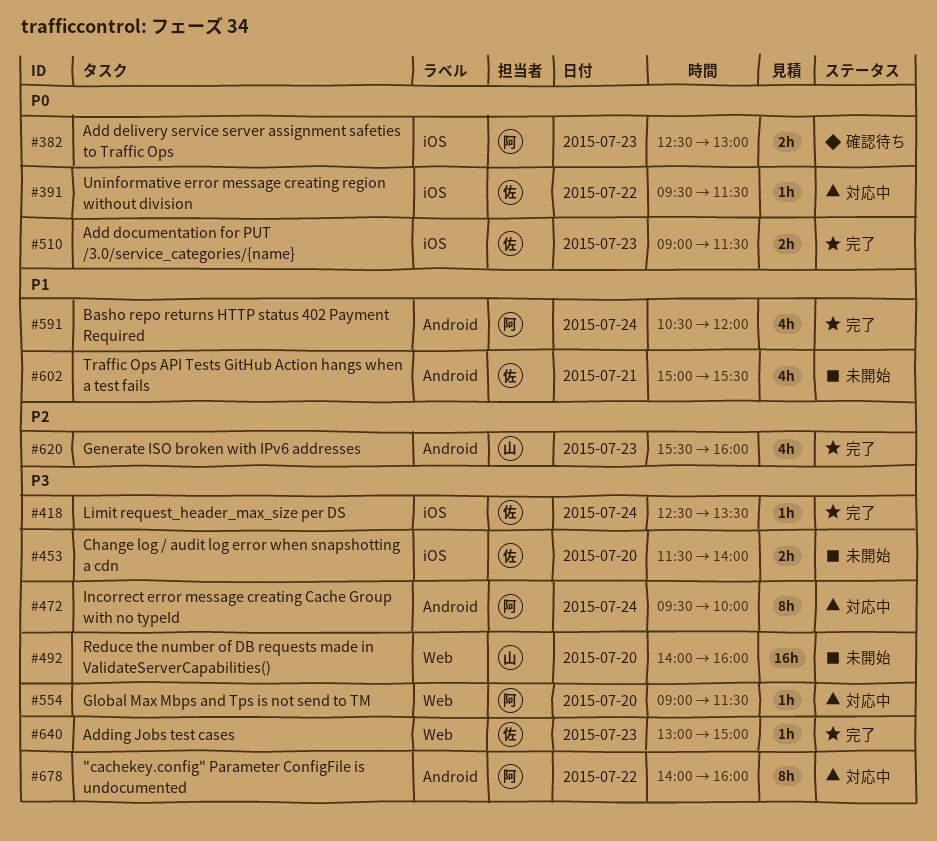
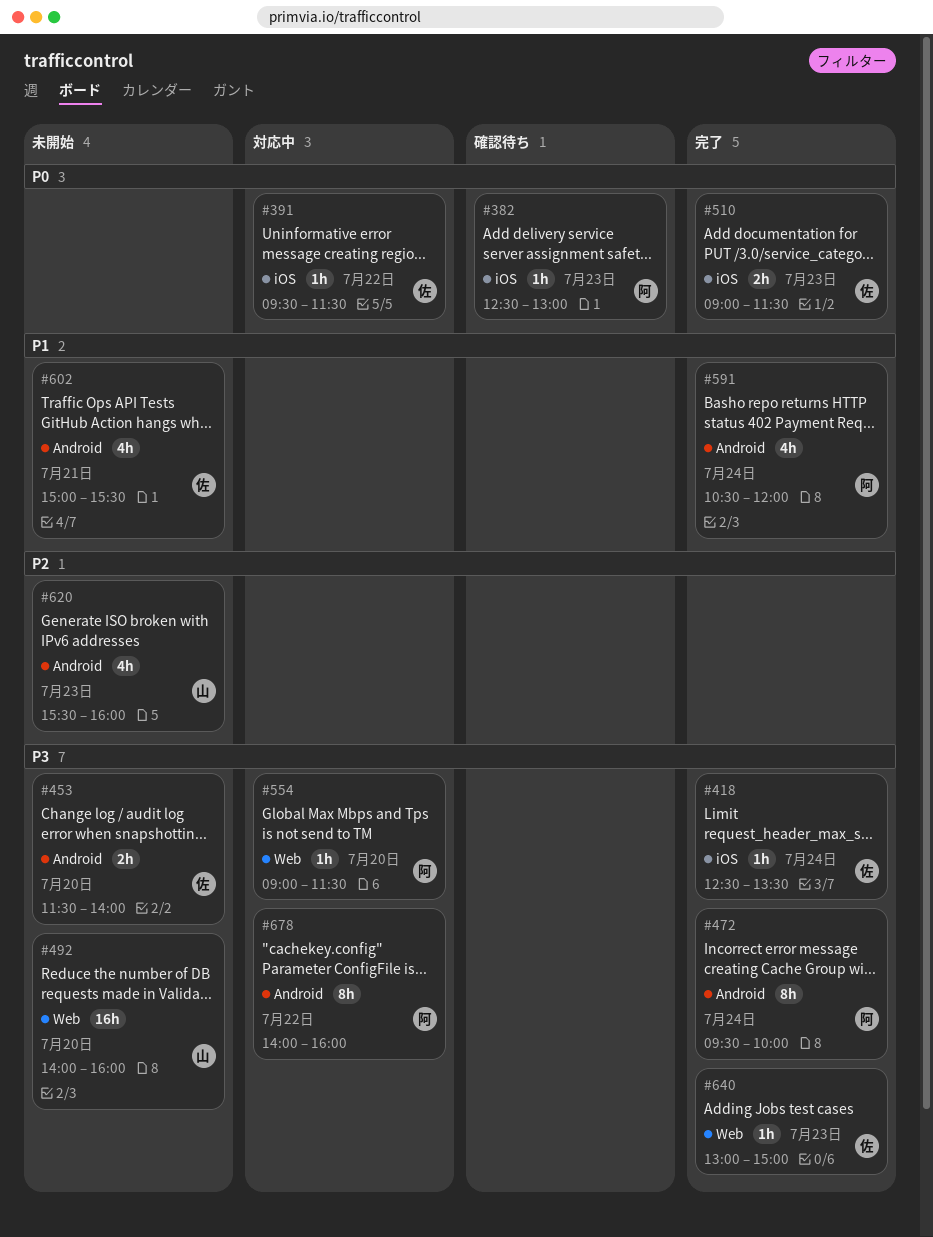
#382, estimate: 2h -> 1h
#453, label: iOS -> Android
#472, status: 対応中 -> 完了
#620, status: 完了 -> 未開始

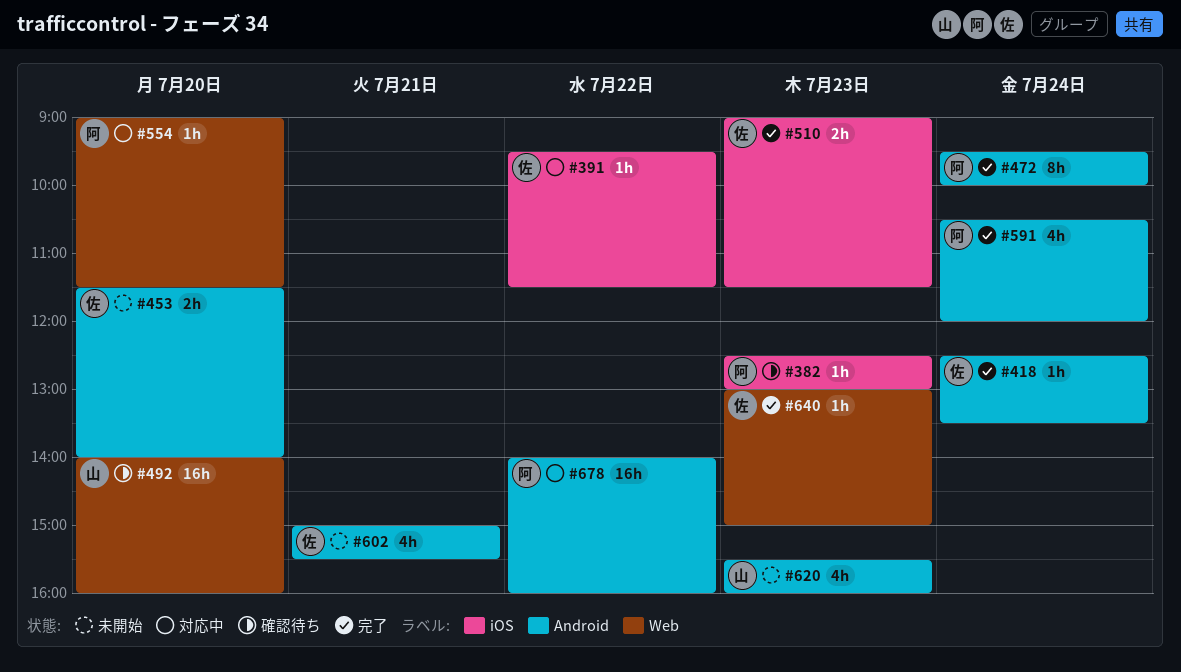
#418, label: iOS -> Android
#492, status: 未開始 -> 確認待ち
#678, estimate: 8h -> 16h

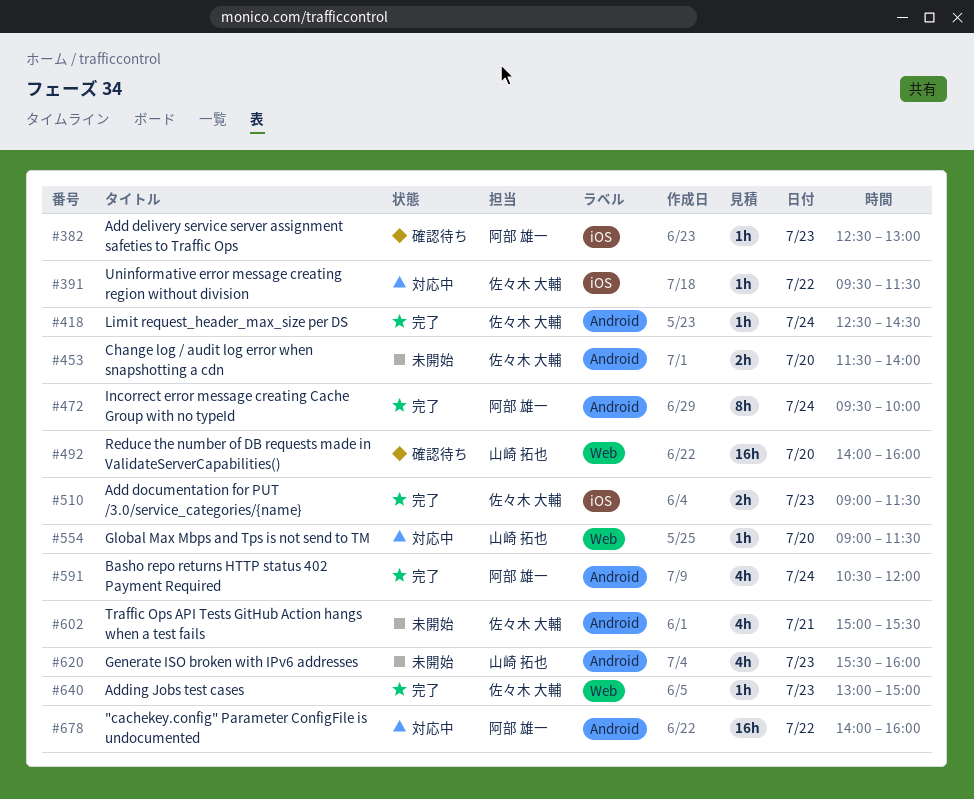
#418, ends: 13:30 -> 14:30
#554, owner: 阿部 雄一 -> 山崎 拓也

